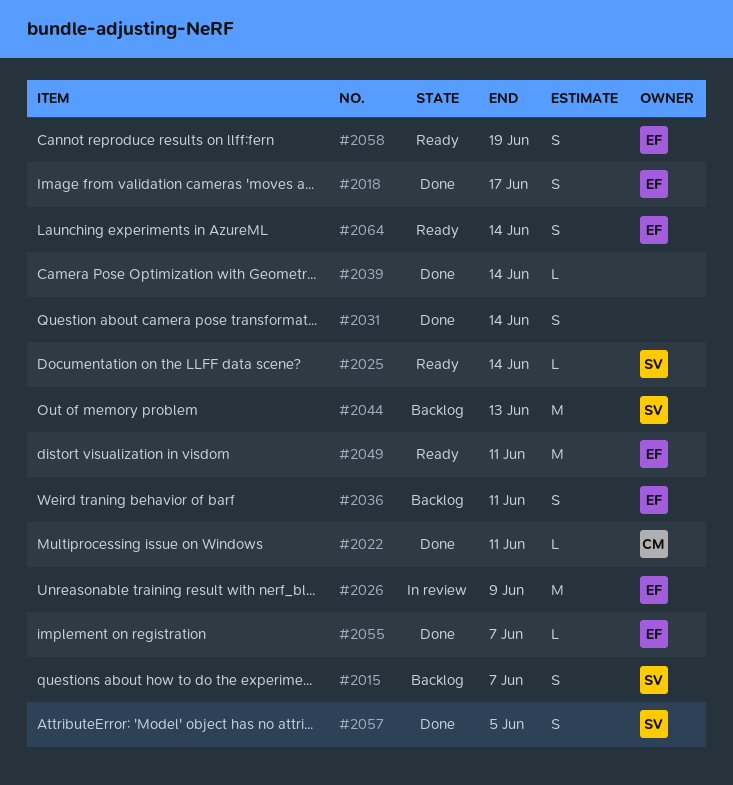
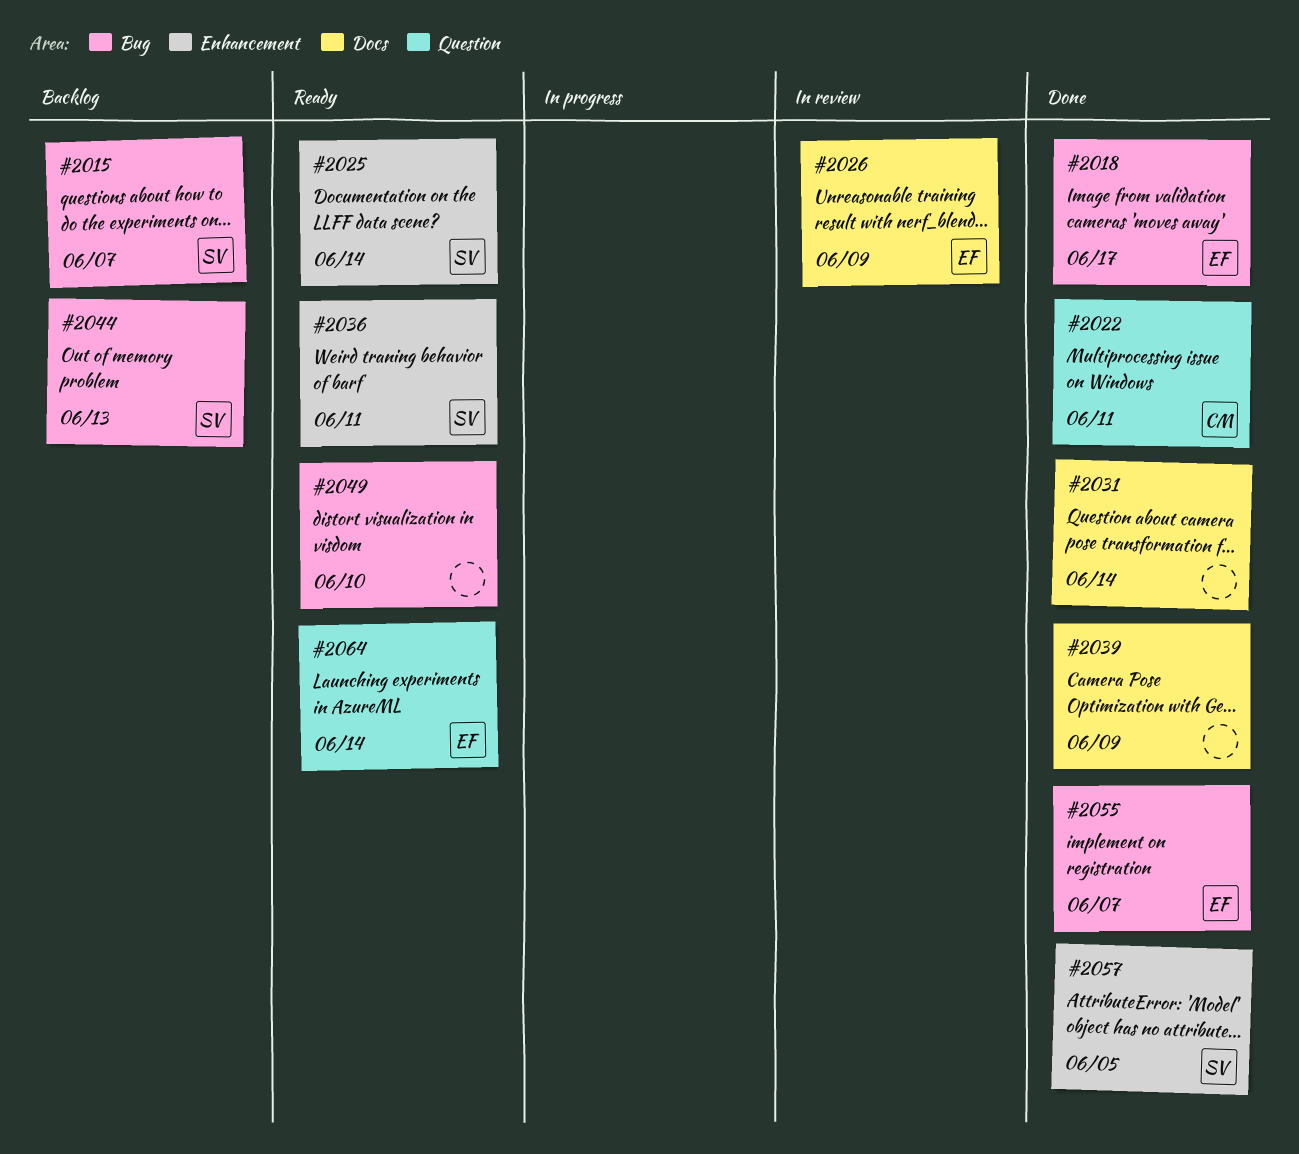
#2036, status: Backlog -> Ready
#2036, owner: EF -> SV
#2039, due: Jun 14 -> Jun 9
#2049, owner: EF -> none
#2049, due: Jun 11 -> Jun 10
#2058: present -> none

